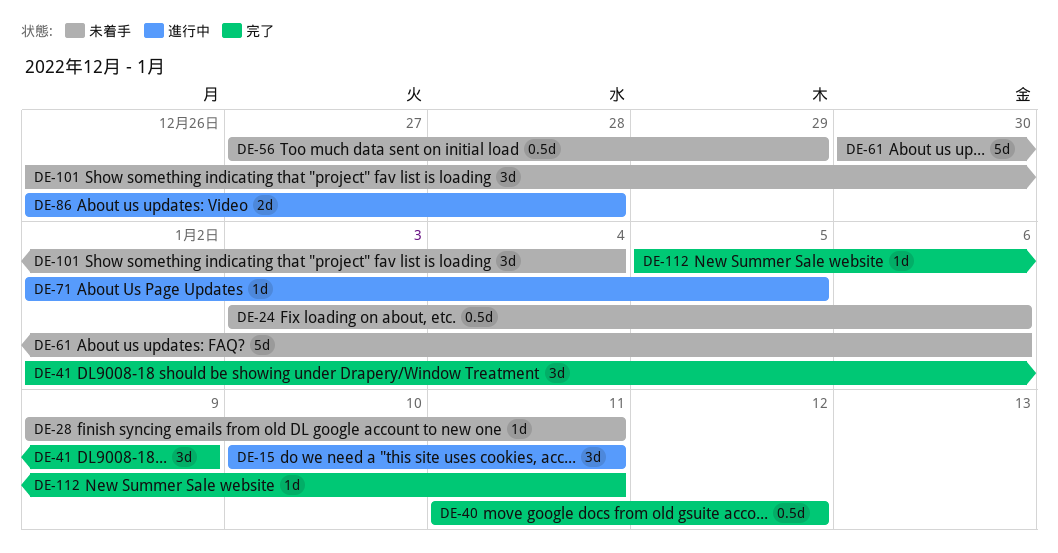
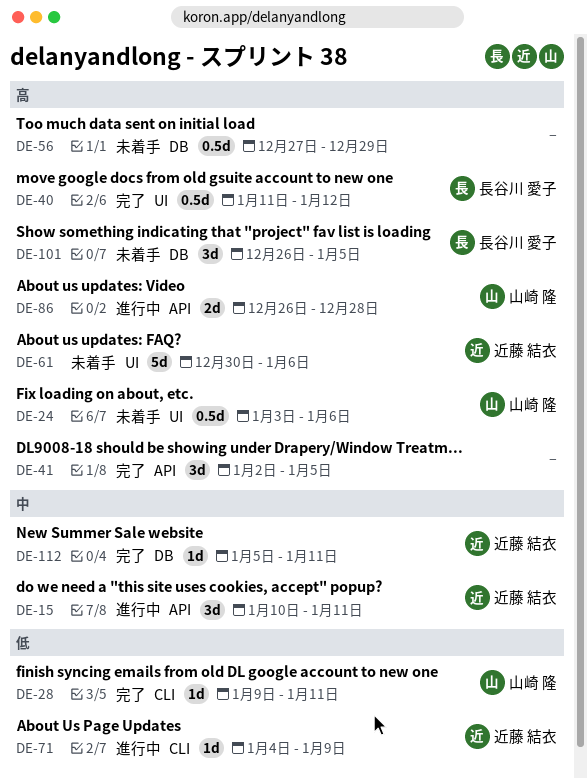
DE-28, status: 未着手 -> 完了
DE-41, due: Jan 9 -> Jan 5
DE-71, start: Jan 2 -> Jan 4
DE-71, due: Jan 5 -> Jan 9
DE-101, due: Jan 4 -> Jan 5

